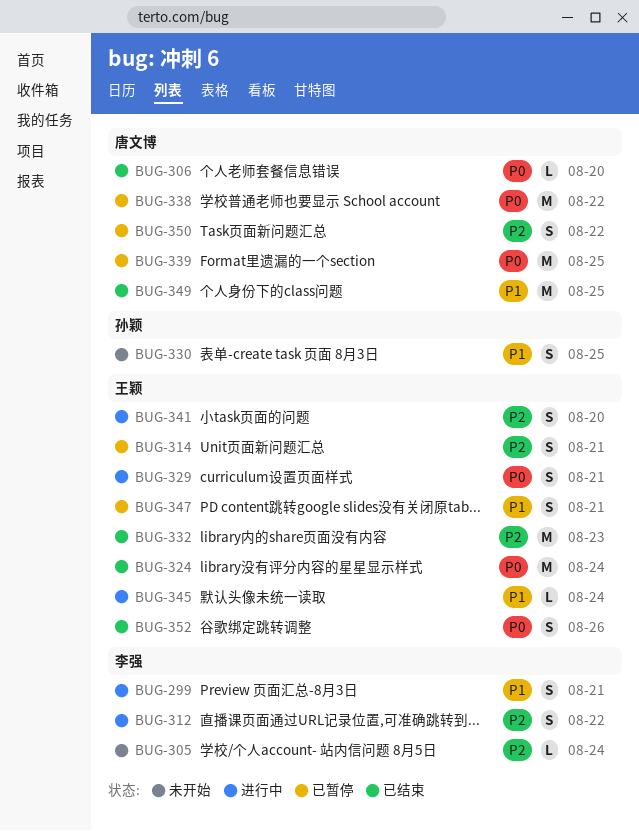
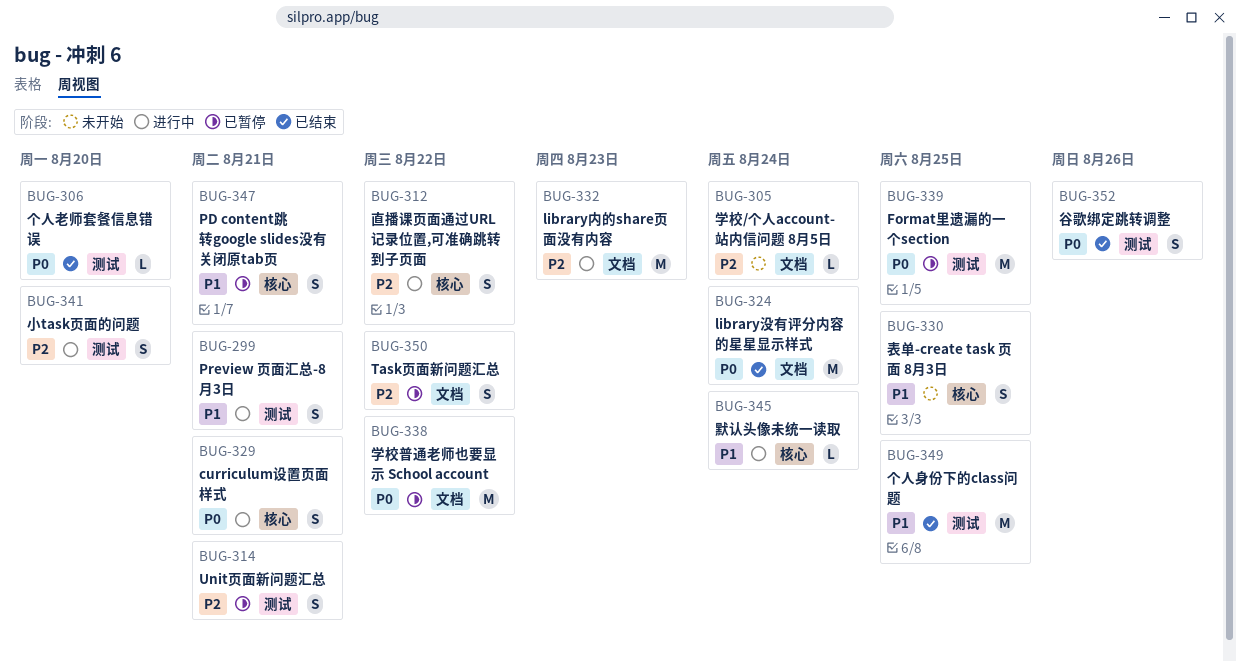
BUG-332, status: 已结束 -> 进行中

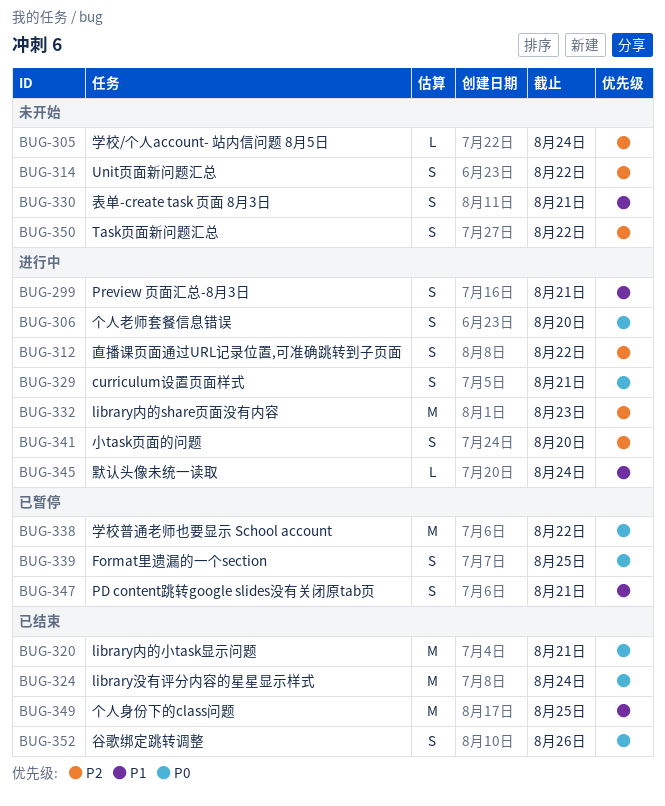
BUG-306, status: 已结束 -> 进行中
BUG-306, estimate: L -> S
BUG-314, status: 已暂停 -> 未开始
BUG-314, due: Aug 21 -> Aug 22
BUG-320: none -> present
BUG-330, due: Aug 25 -> Aug 21
BUG-339, estimate: M -> S
BUG-350, status: 已暂停 -> 未开始

